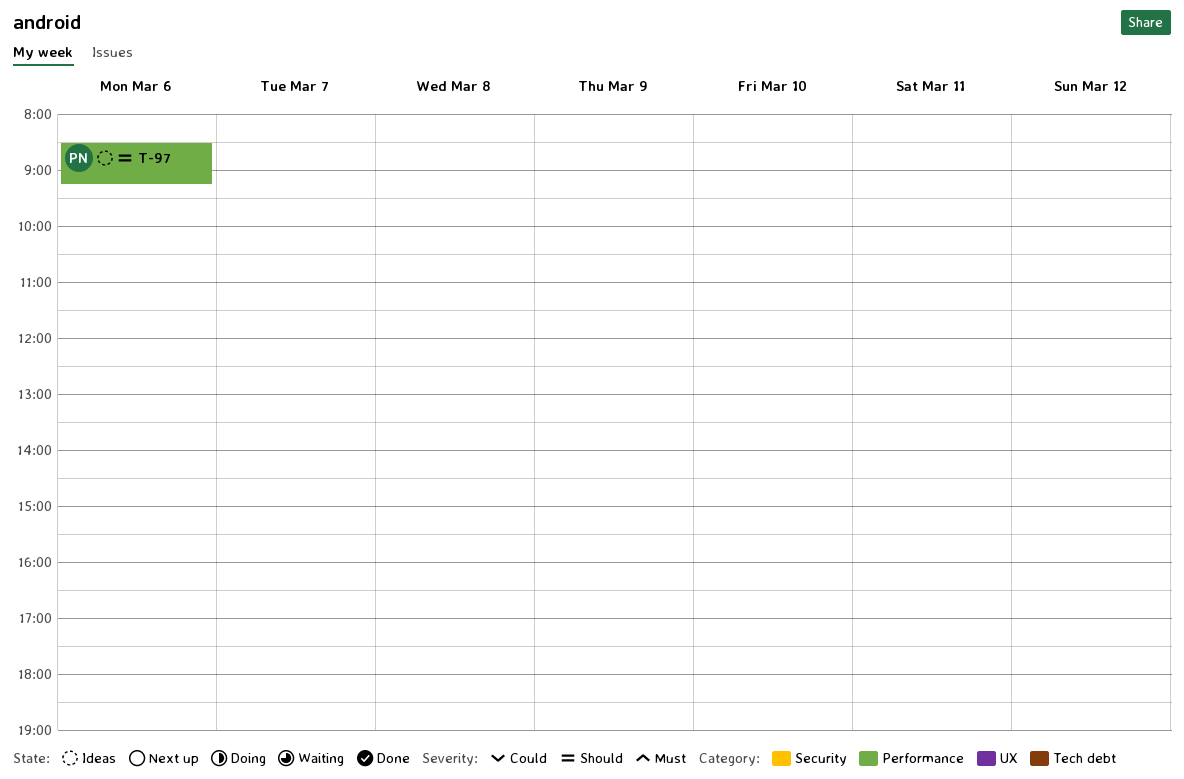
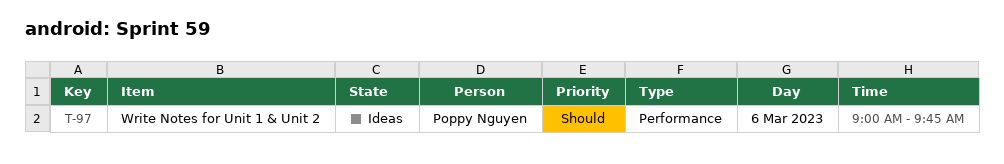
T-97, begins: 08:30 -> 09:00
T-97, ends: 09:15 -> 09:45

